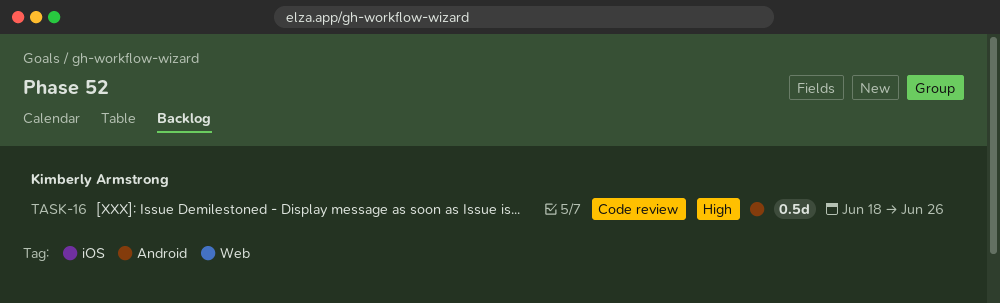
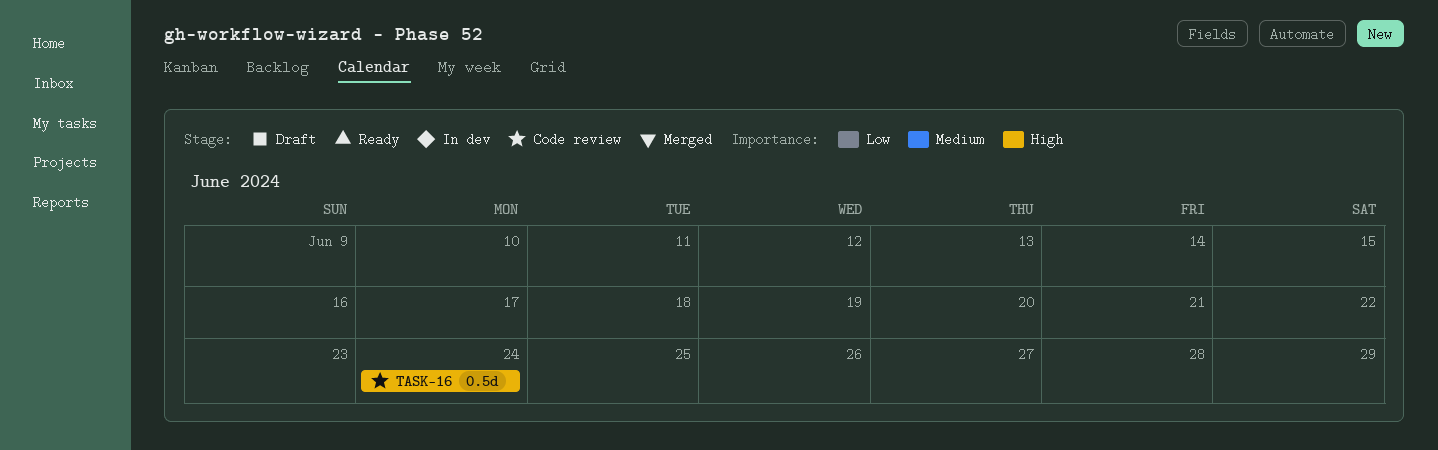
TASK-16, start: Jun 18 -> Jun 24
TASK-16, due: Jun 26 -> Jun 24

